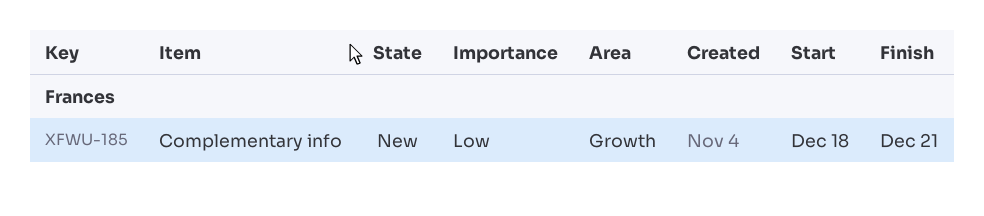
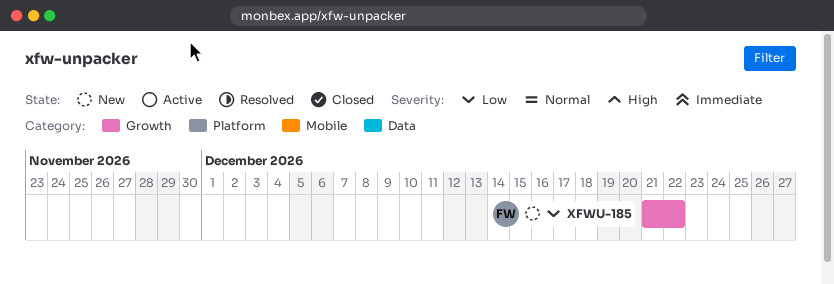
XFWU-185, start: Dec 18 -> Dec 21
XFWU-185, due: Dec 21 -> Dec 22

